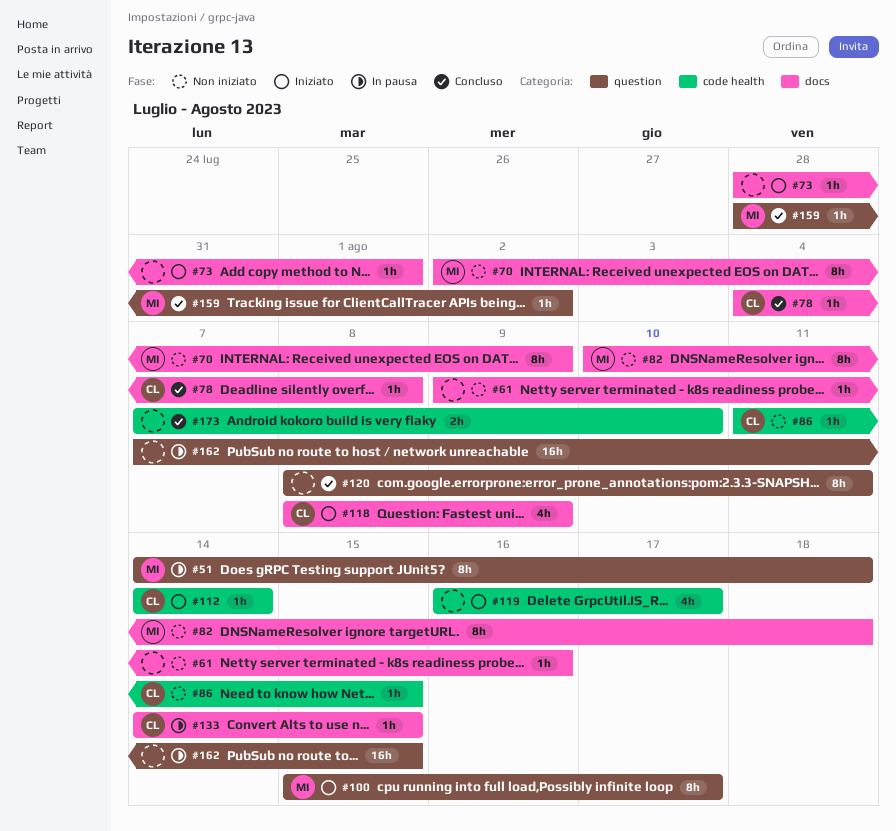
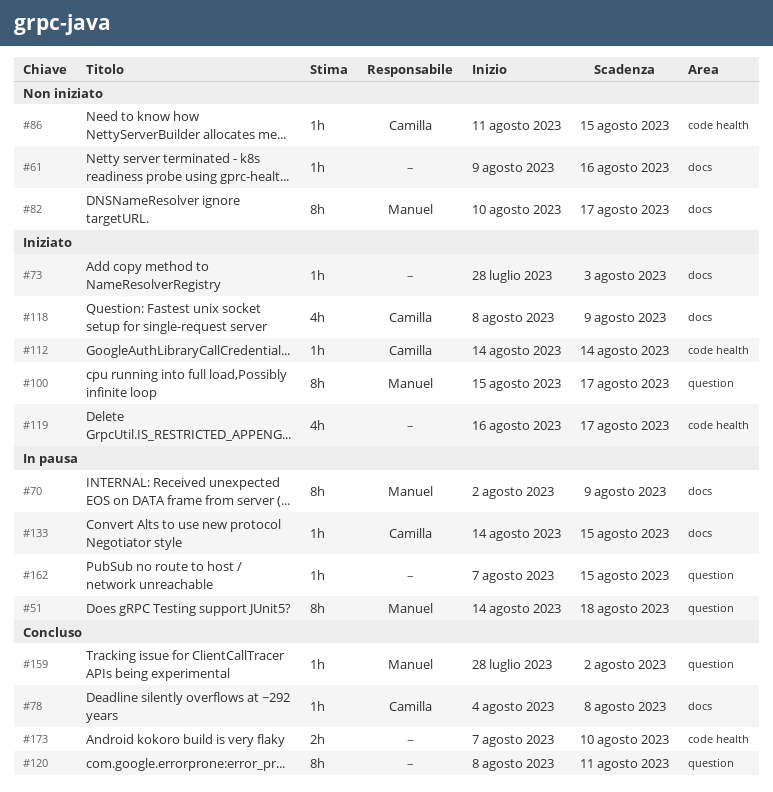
#70, status: Non iniziato -> In pausa
#73, due: Aug 1 -> Aug 3
#82, due: Aug 18 -> Aug 17
#162, estimate: 16h -> 1h

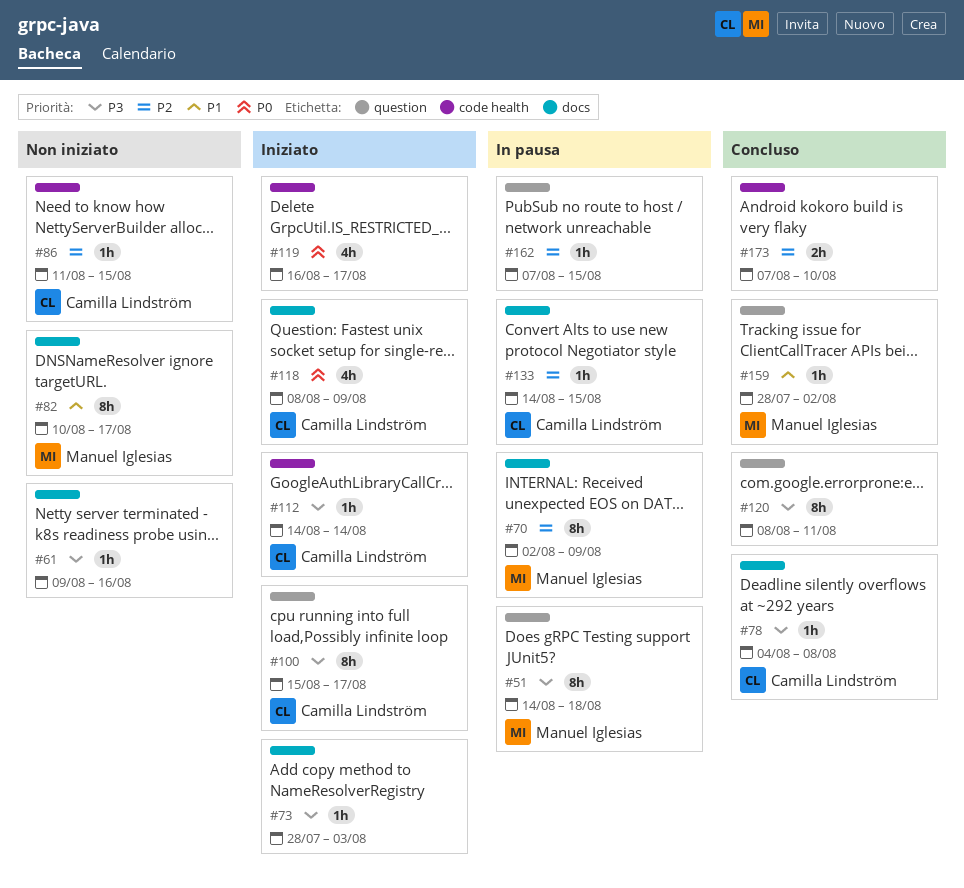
#100, owner: Manuel Iglesias -> Camilla Lindström

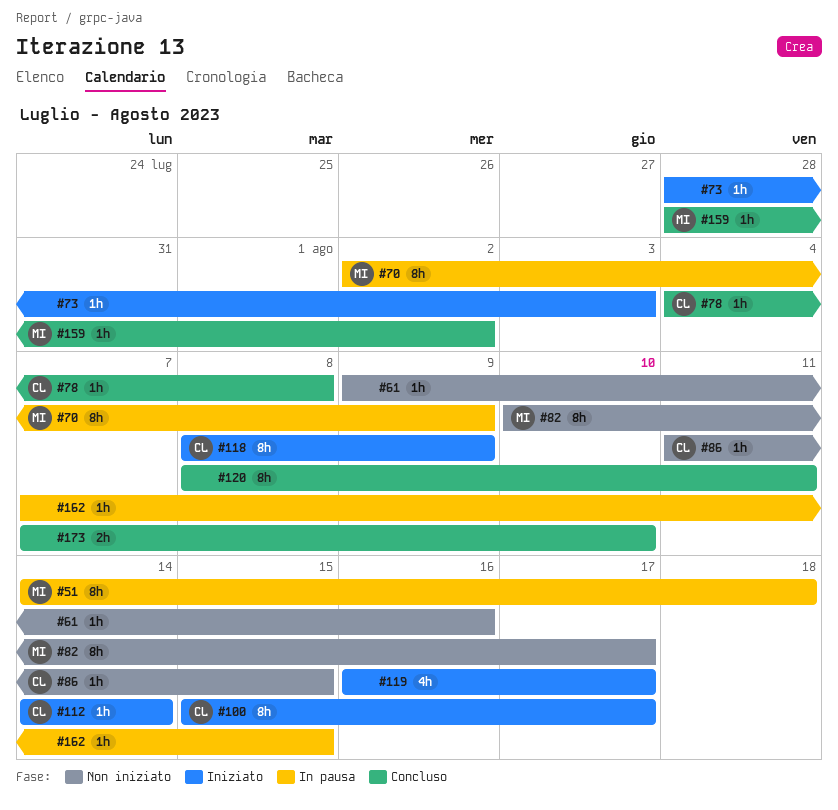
#118, estimate: 4h -> 8h
#133: present -> none

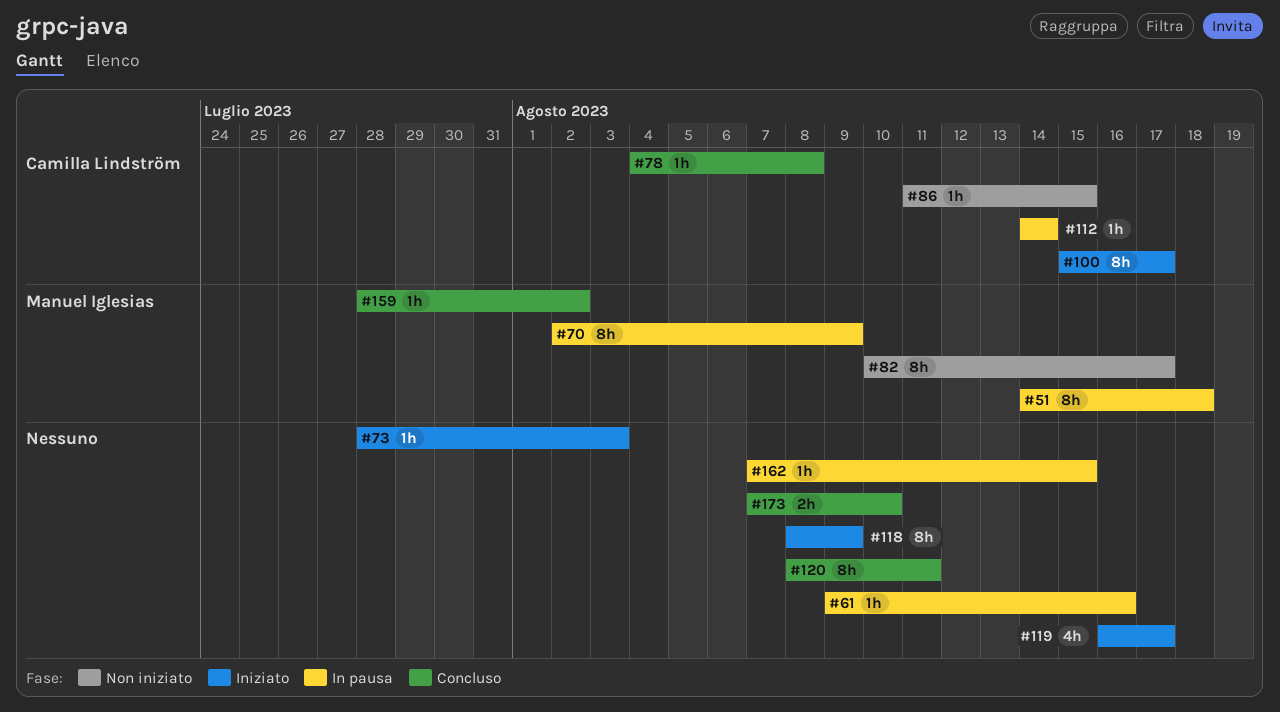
#61, status: Non iniziato -> In pausa
#112, status: Iniziato -> In pausa
#118, owner: Camilla Lindström -> none

